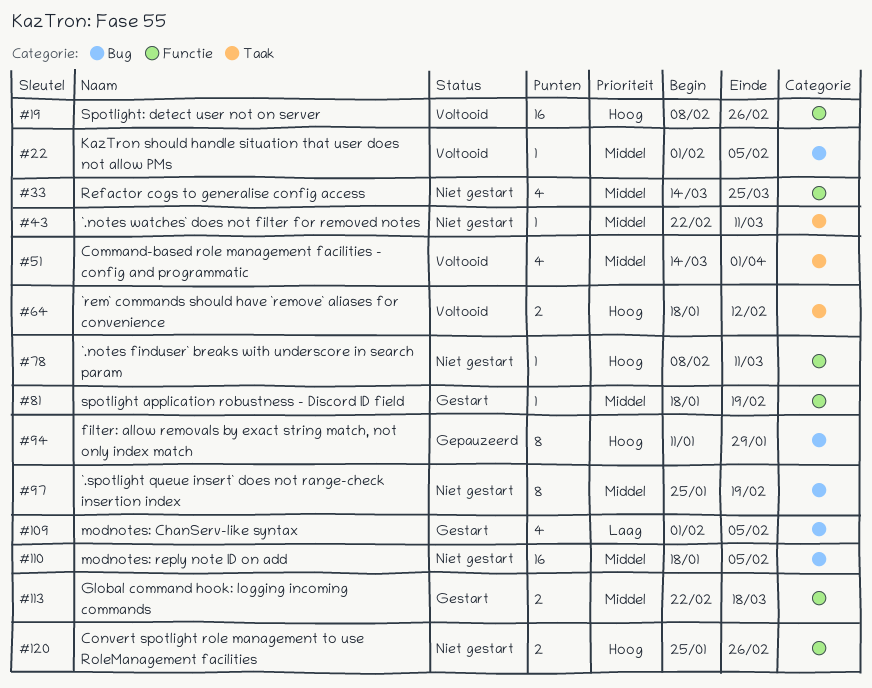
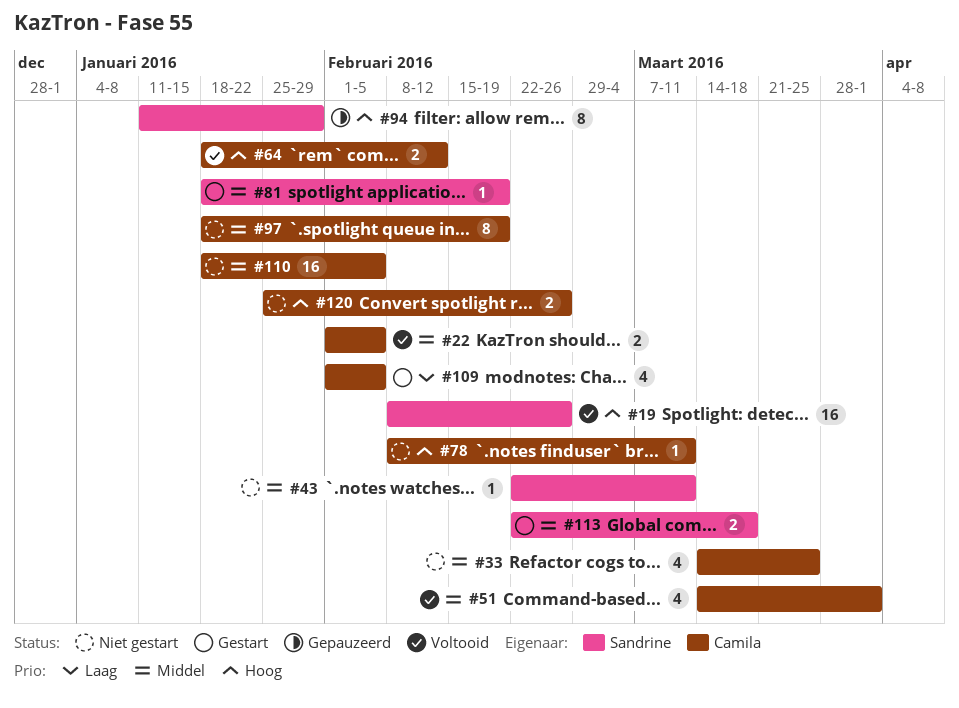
#22, estimate: 1 -> 2
#97, start: Jan 25 -> Jan 18

